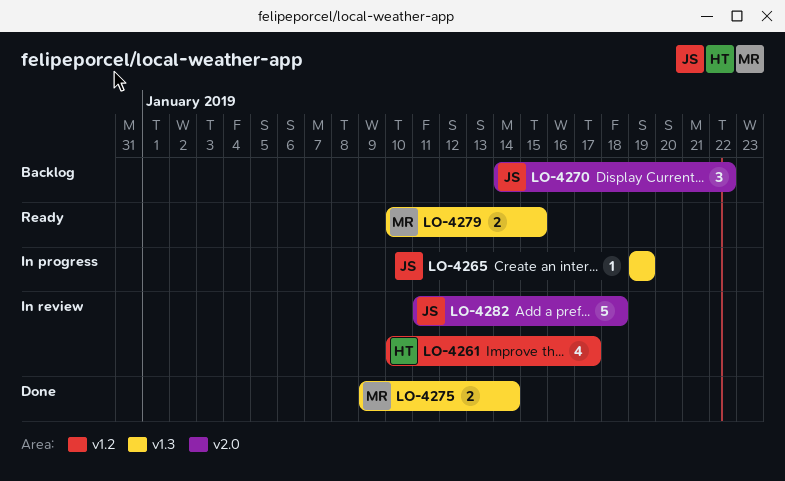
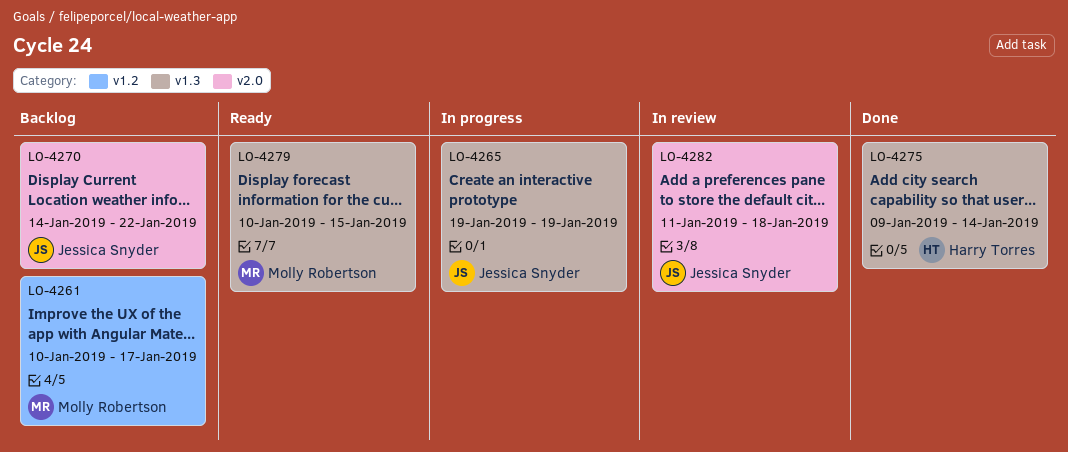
LO-4261, status: In review -> Backlog
LO-4261, owner: Harry Torres -> Molly Robertson
LO-4275, owner: Molly Robertson -> Harry Torres

